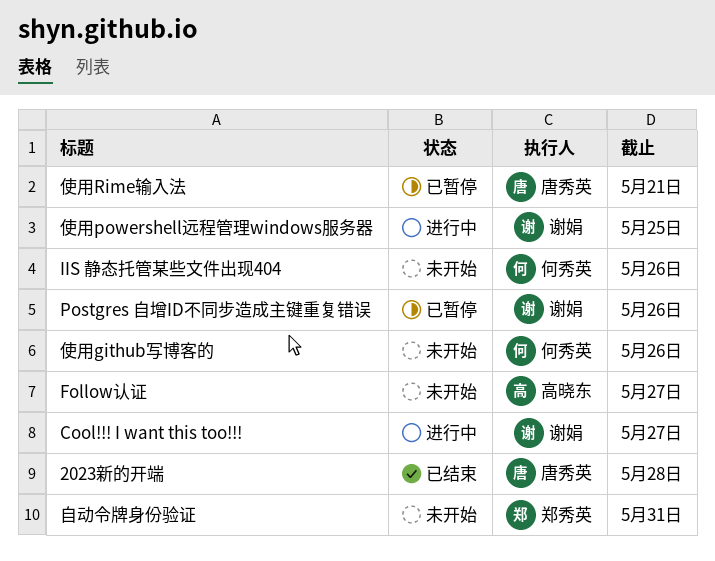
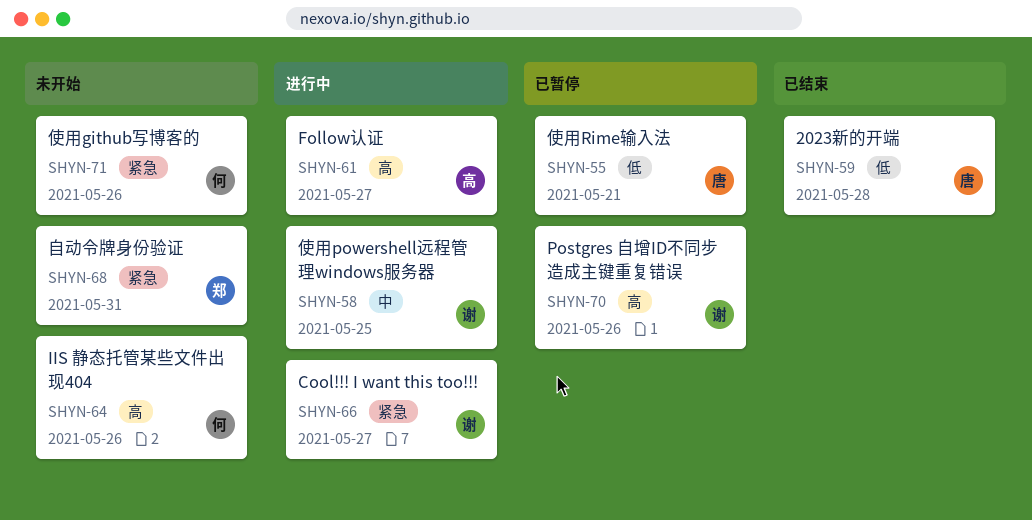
Follow认证, status: 未开始 -> 进行中

